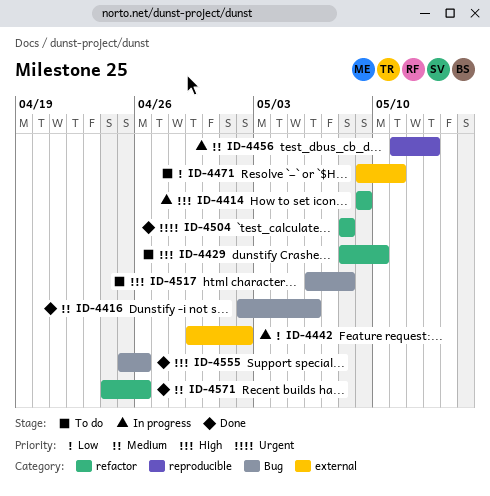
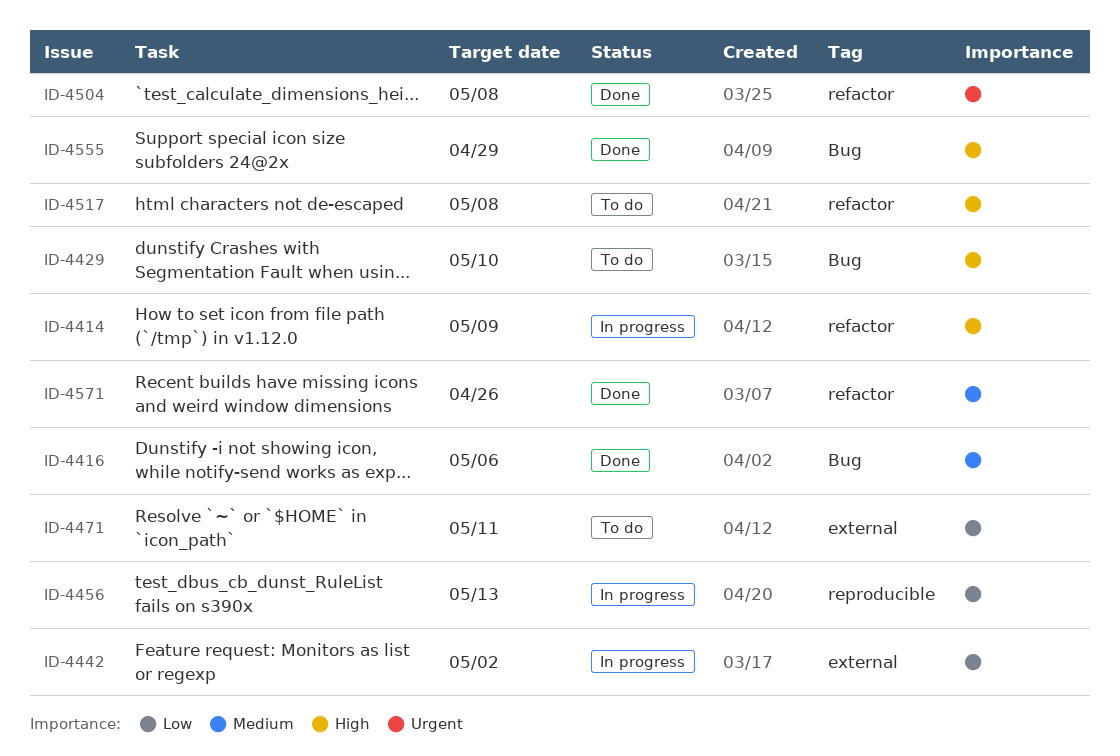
ID-4429, label: refactor -> Bug
ID-4456, priority: Medium -> Low
ID-4517, label: Bug -> refactor
ID-4555, due: Apr 26 -> Apr 29

